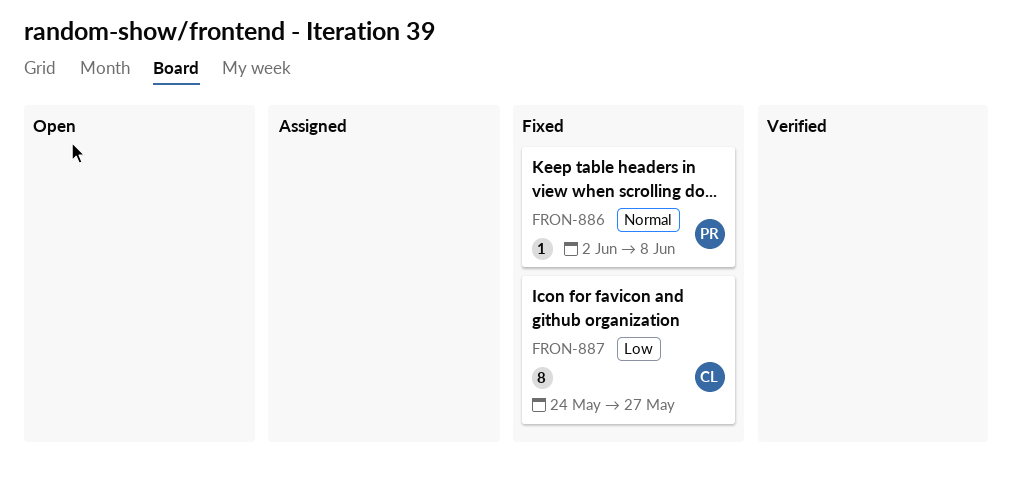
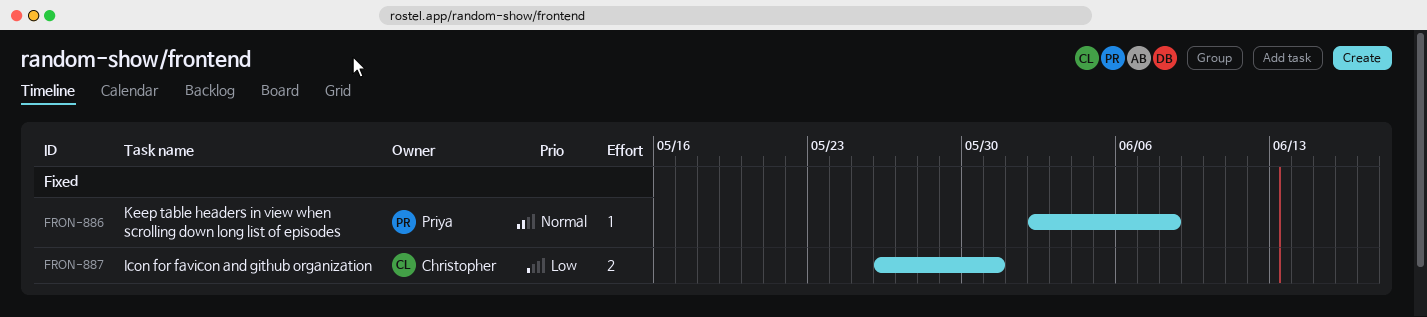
FRON-887, estimate: 8 -> 2
FRON-887, start: May 24 -> May 26
FRON-887, due: May 27 -> May 31

